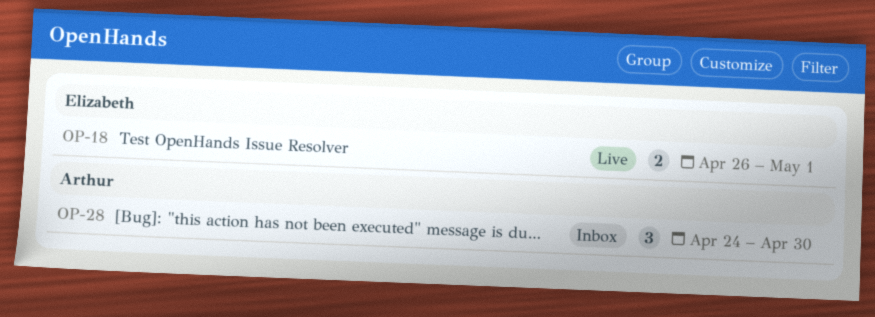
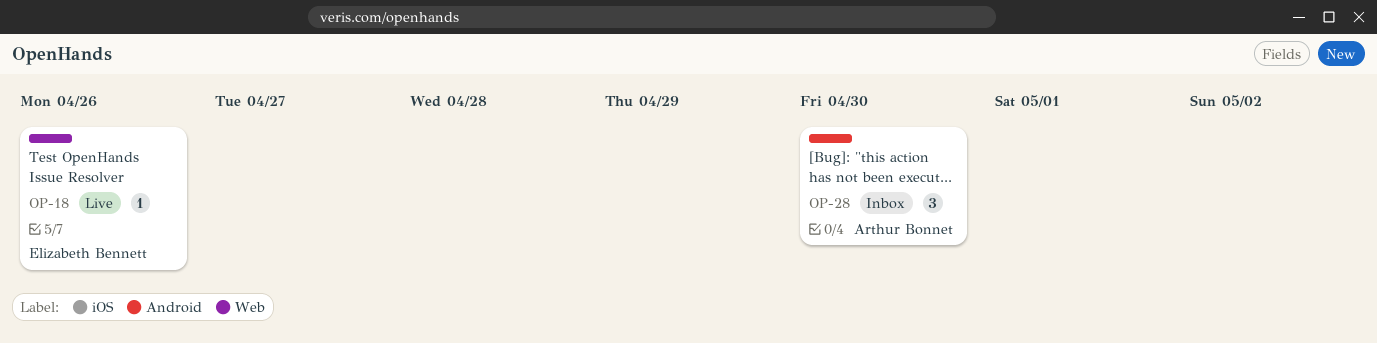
OP-18, estimate: 2 -> 1
OP-18, due: May 1 -> Apr 26

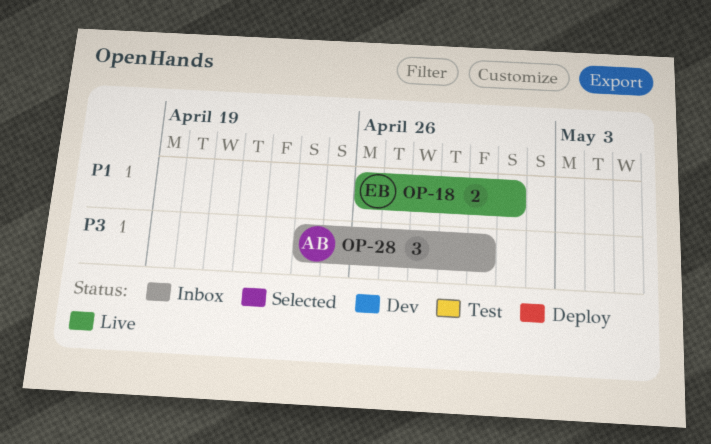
OP-18, estimate: 1 -> 2
OP-18, due: Apr 26 -> May 1

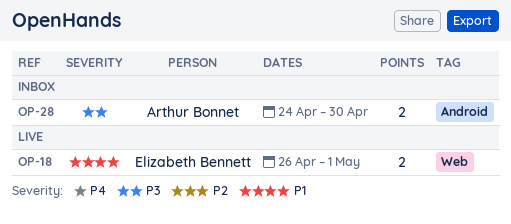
OP-28, estimate: 3 -> 2

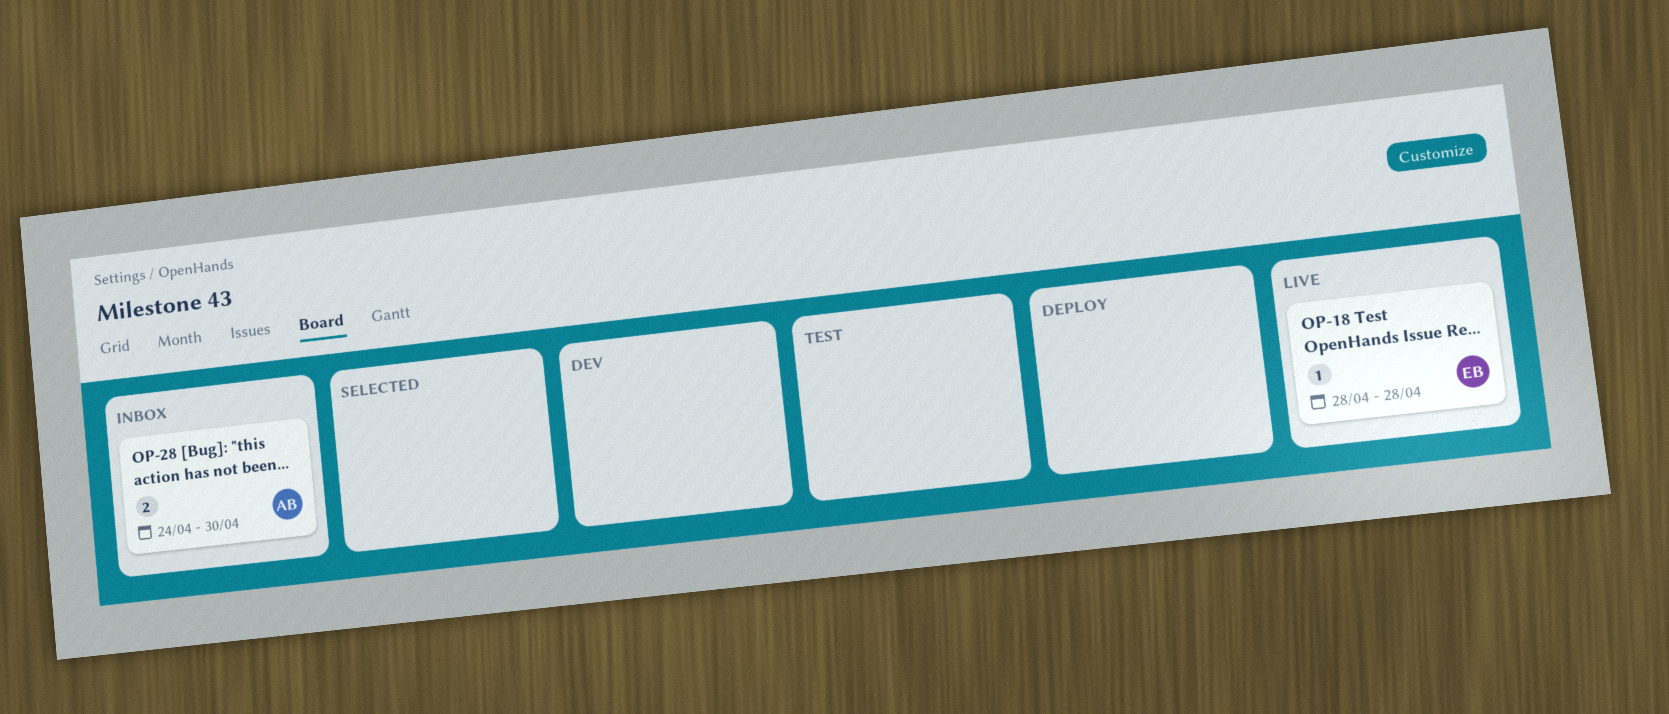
OP-18, estimate: 2 -> 1
OP-18, start: Apr 26 -> Apr 28
OP-18, due: May 1 -> Apr 28

